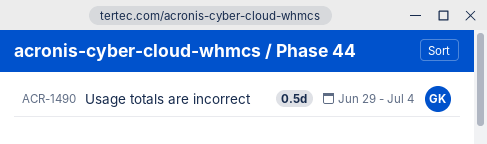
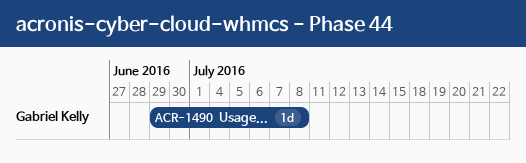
ACR-1490, estimate: 0.5d -> 1d
ACR-1490, due: Jul 4 -> Jul 8

